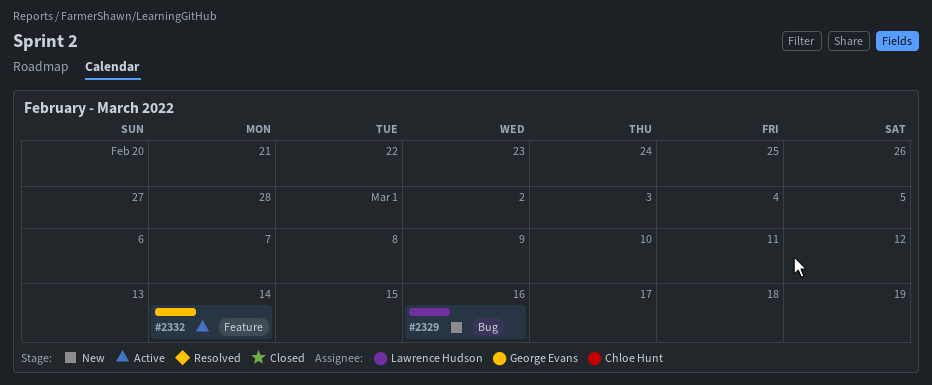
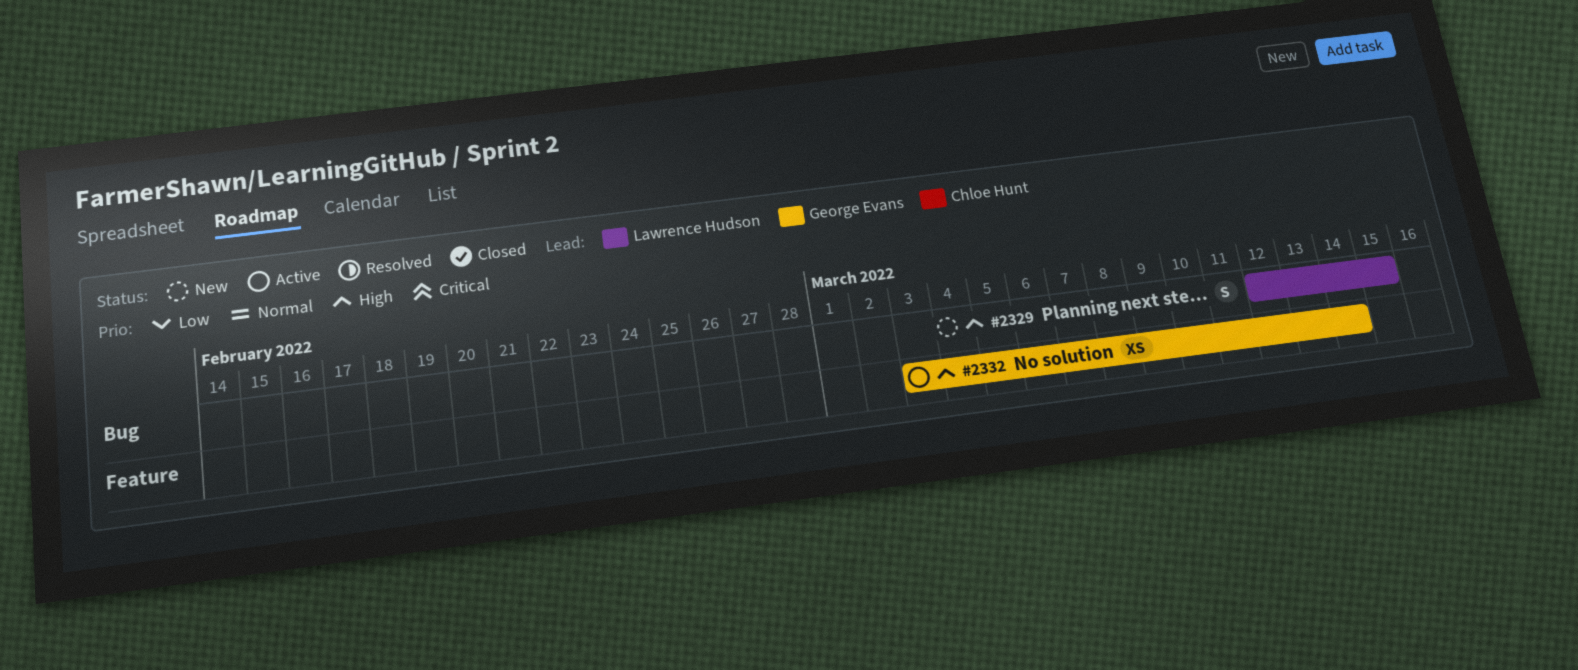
#2329, due: Mar 16 -> Mar 15

